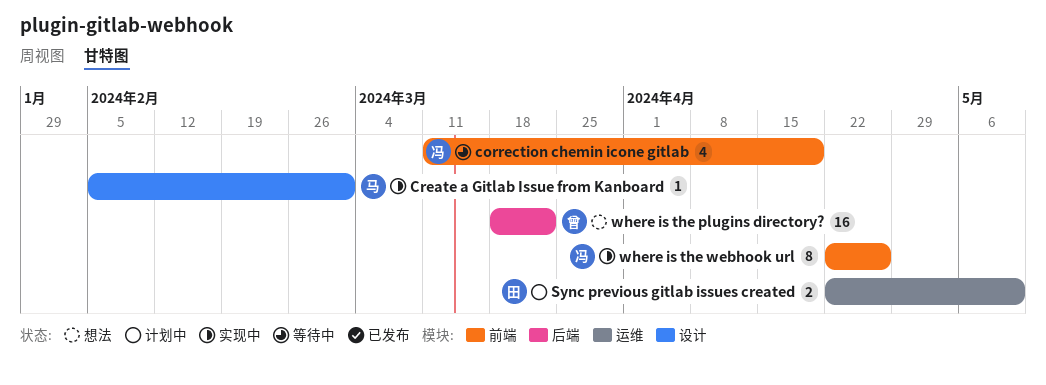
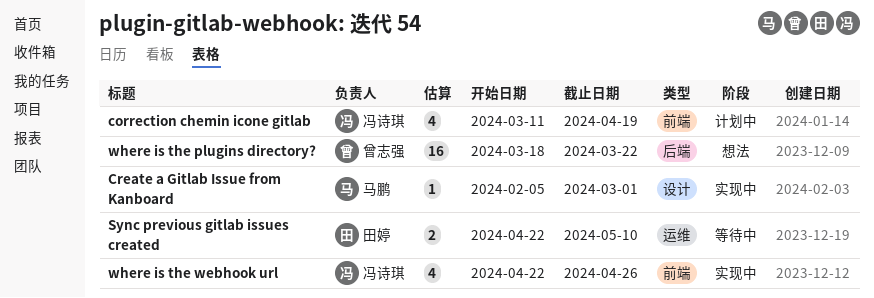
correction chemin icone gitlab, status: 等待中 -> 计划中
Sync previous gitlab issues created, status: 计划中 -> 等待中
where is the webhook url, estimate: 8 -> 4

